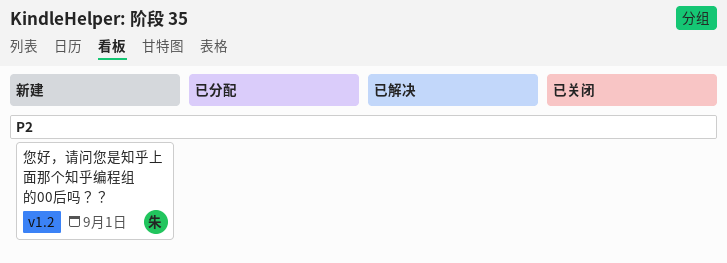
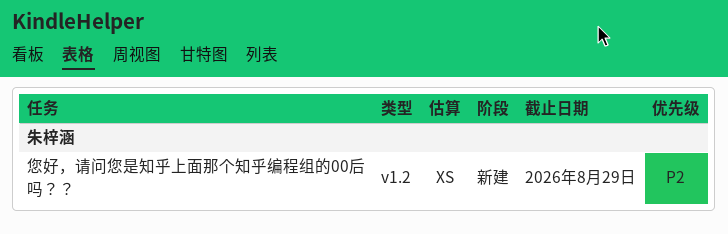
您好，请问您是知乎上面那个知乎编程组的00后吗？？, due: Sep 1 -> Aug 29

